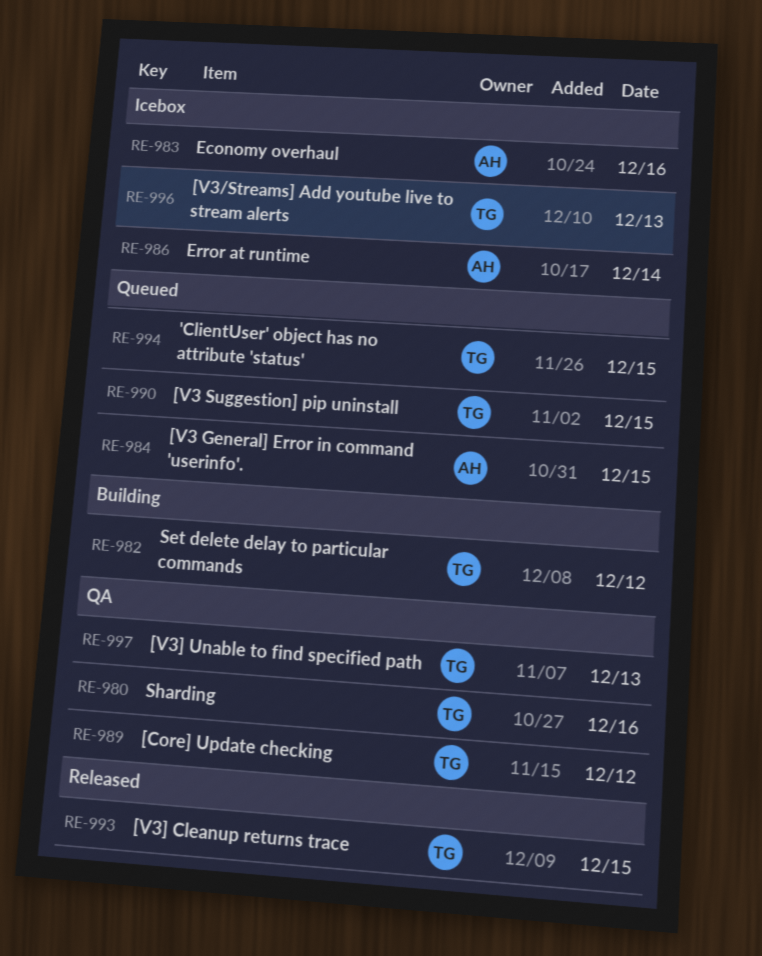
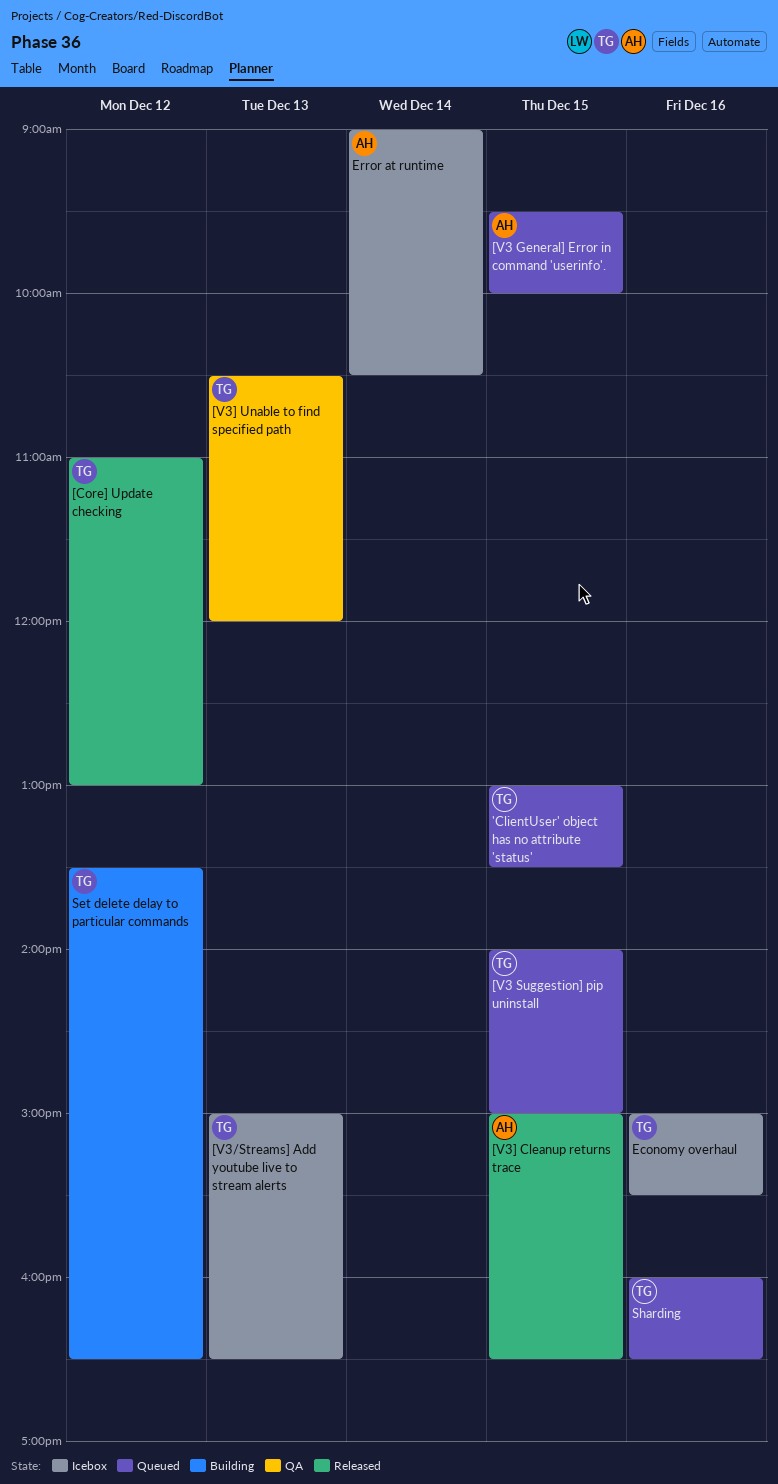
[Core] Update checking, status: QA -> Released
[V3] Cleanup returns trace, owner: TG -> AH
Economy overhaul, owner: AH -> TG
Sharding, status: QA -> Queued

